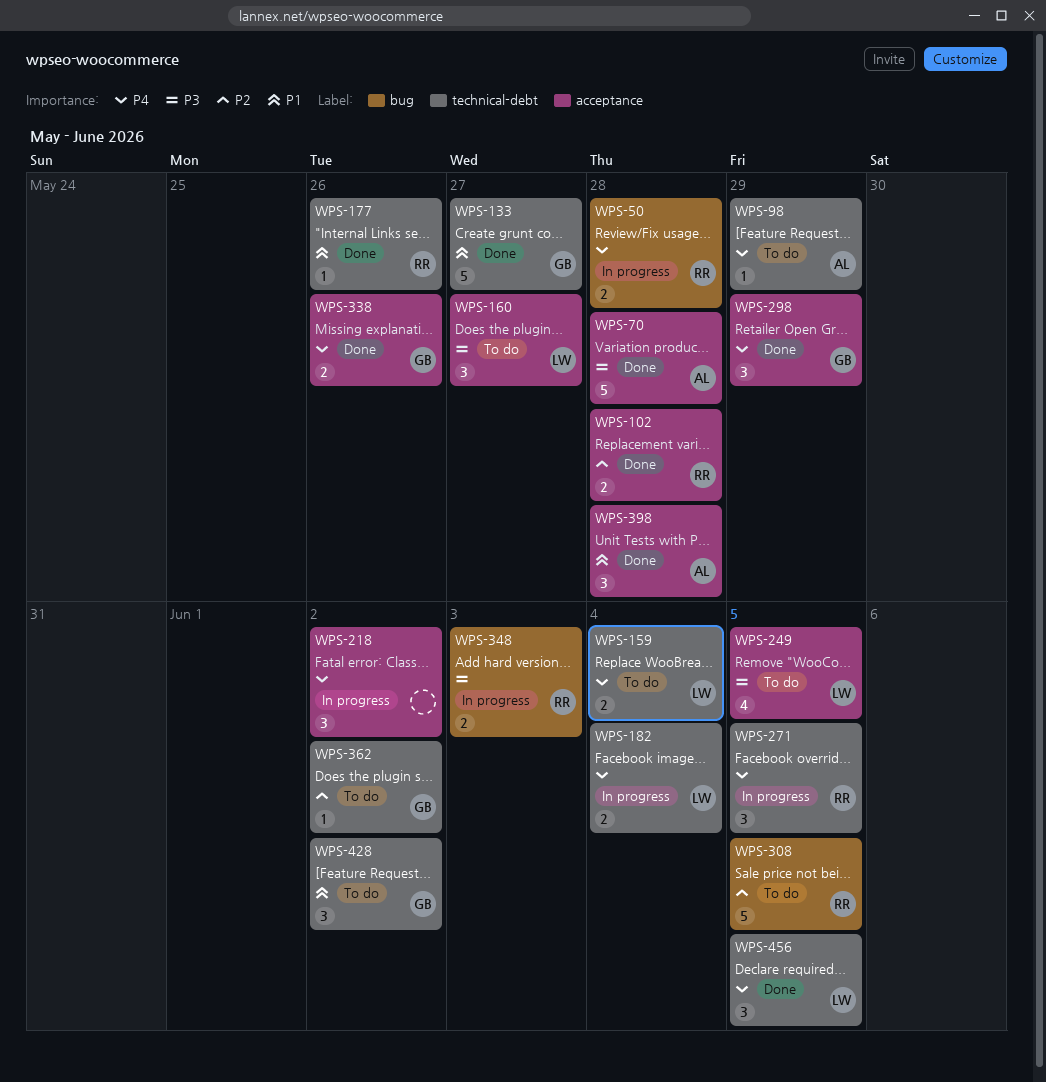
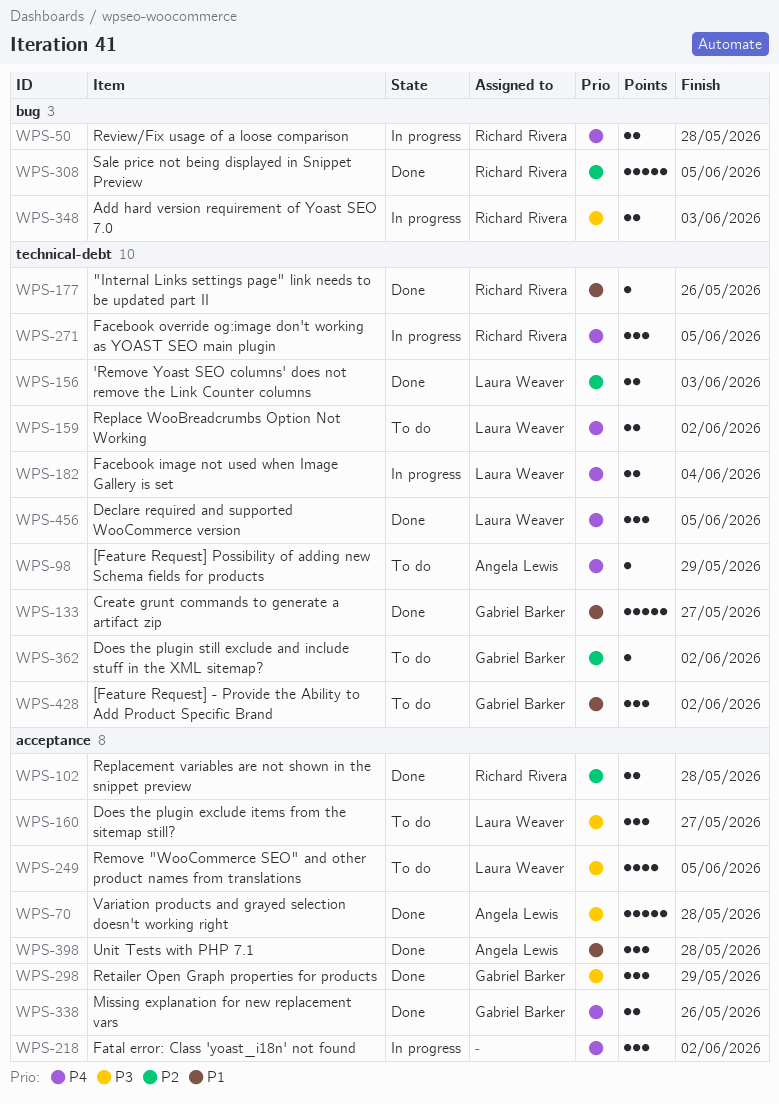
WPS-156: none -> present
WPS-159, due: Jun 4 -> Jun 2
WPS-298, priority: P4 -> P3
WPS-308, status: To do -> Done

